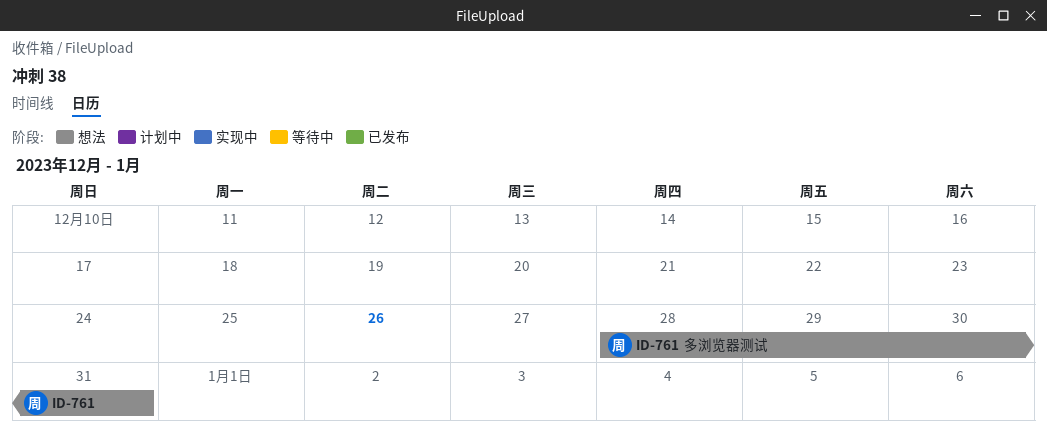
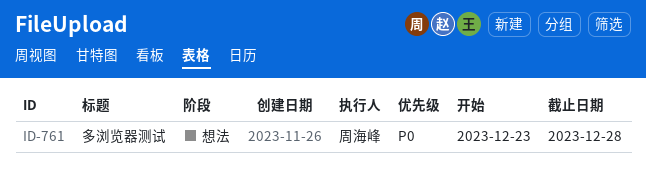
ID-761, start: Dec 28 -> Dec 23
ID-761, due: Dec 31 -> Dec 28

